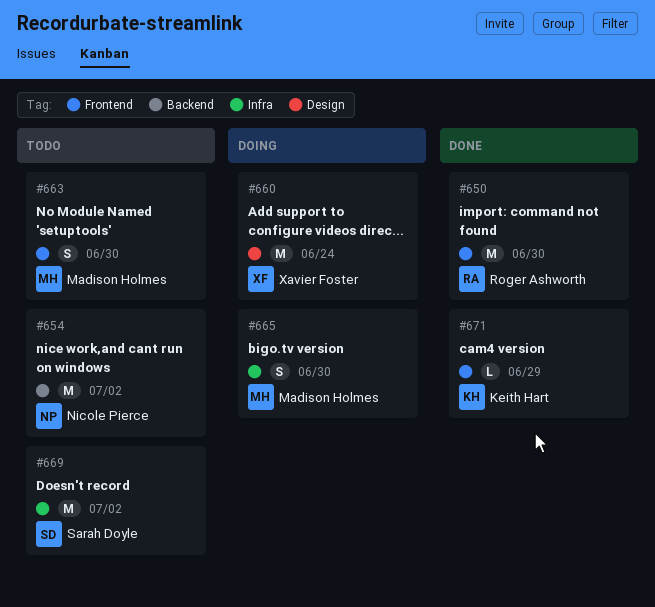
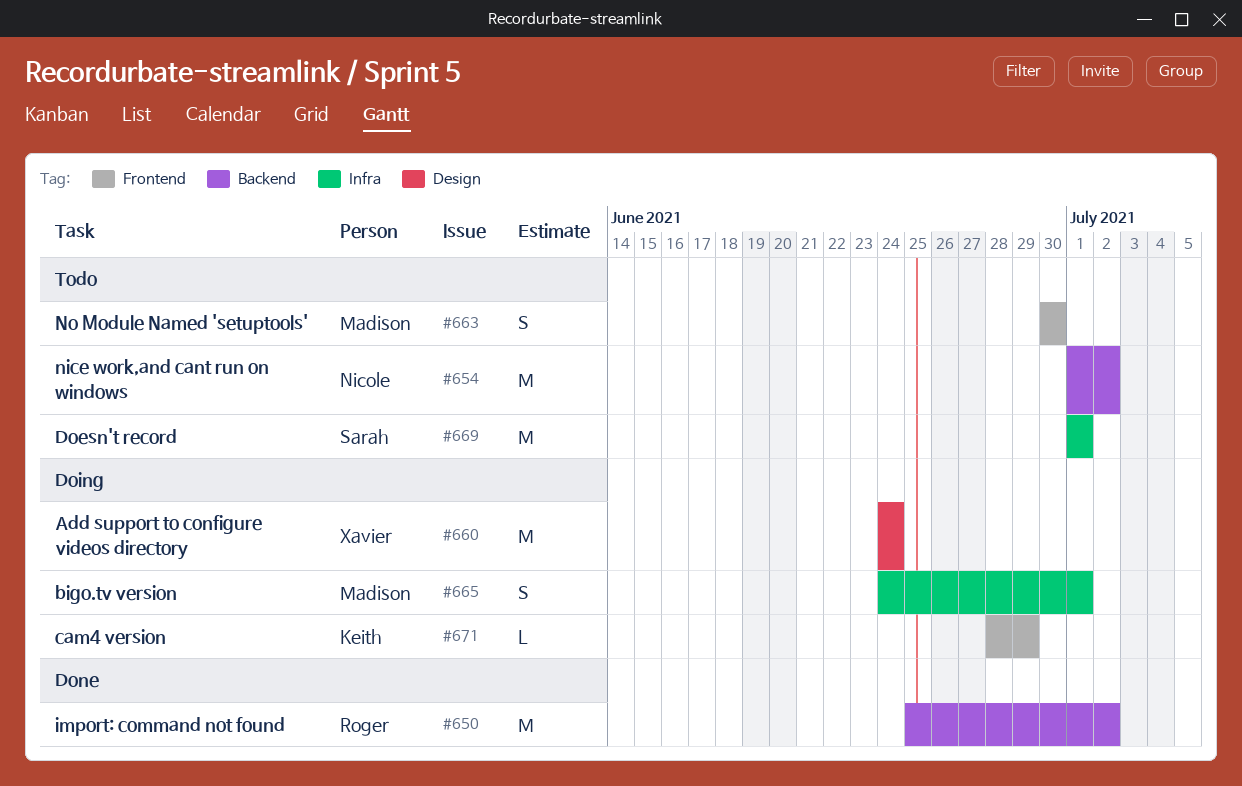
#650, label: Frontend -> Backend
#650, due: Jun 30 -> Jul 2
#665, due: Jun 30 -> Jul 1
#669, due: Jul 2 -> Jul 1
#671, status: Done -> Doing

